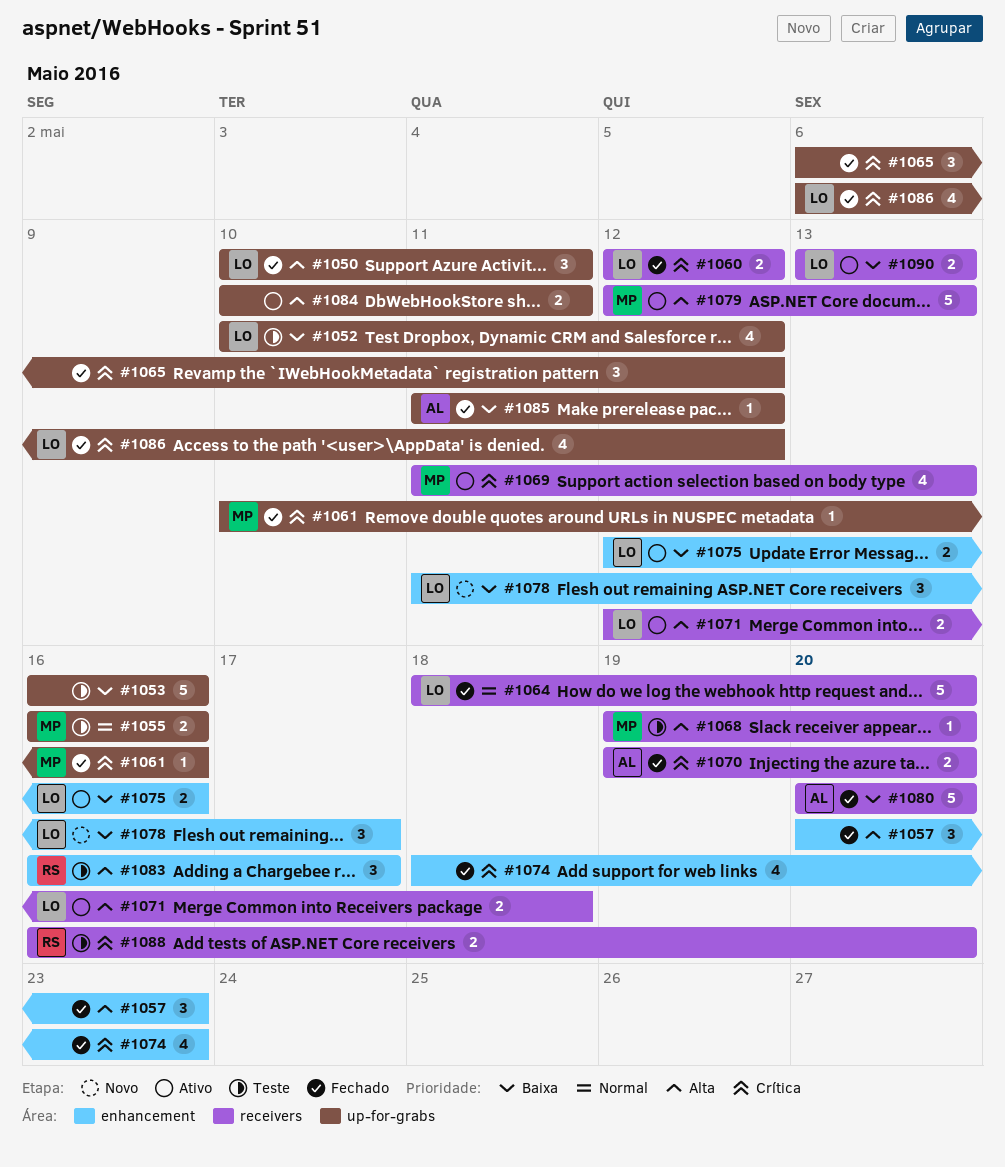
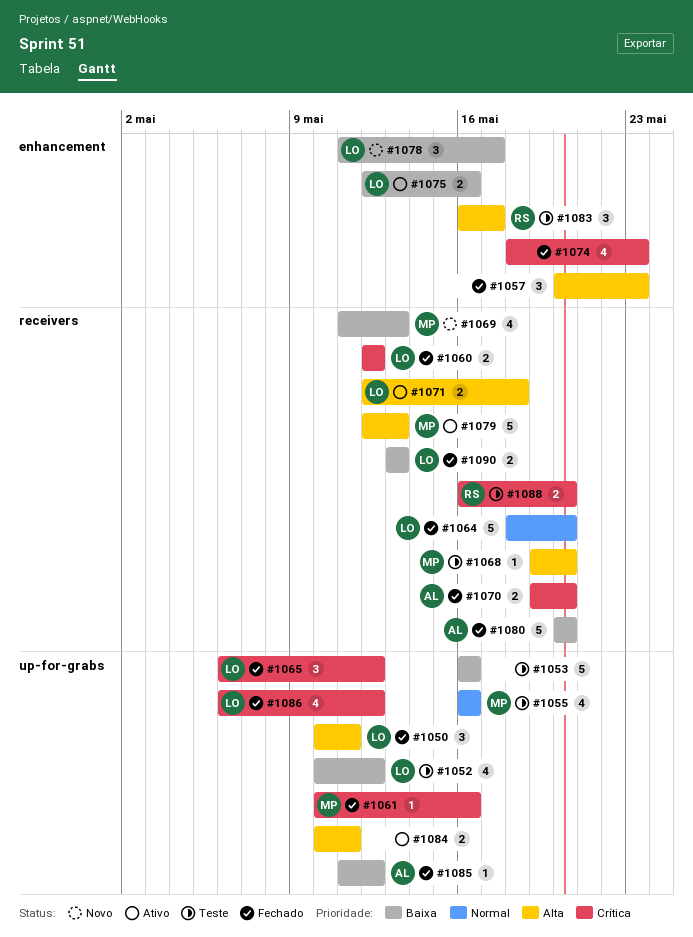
#1055, estimate: 2 -> 4
#1065, owner: none -> LO
#1069, status: Ativo -> Novo
#1069, priority: Crítica -> Baixa
#1090, status: Ativo -> Fechado

